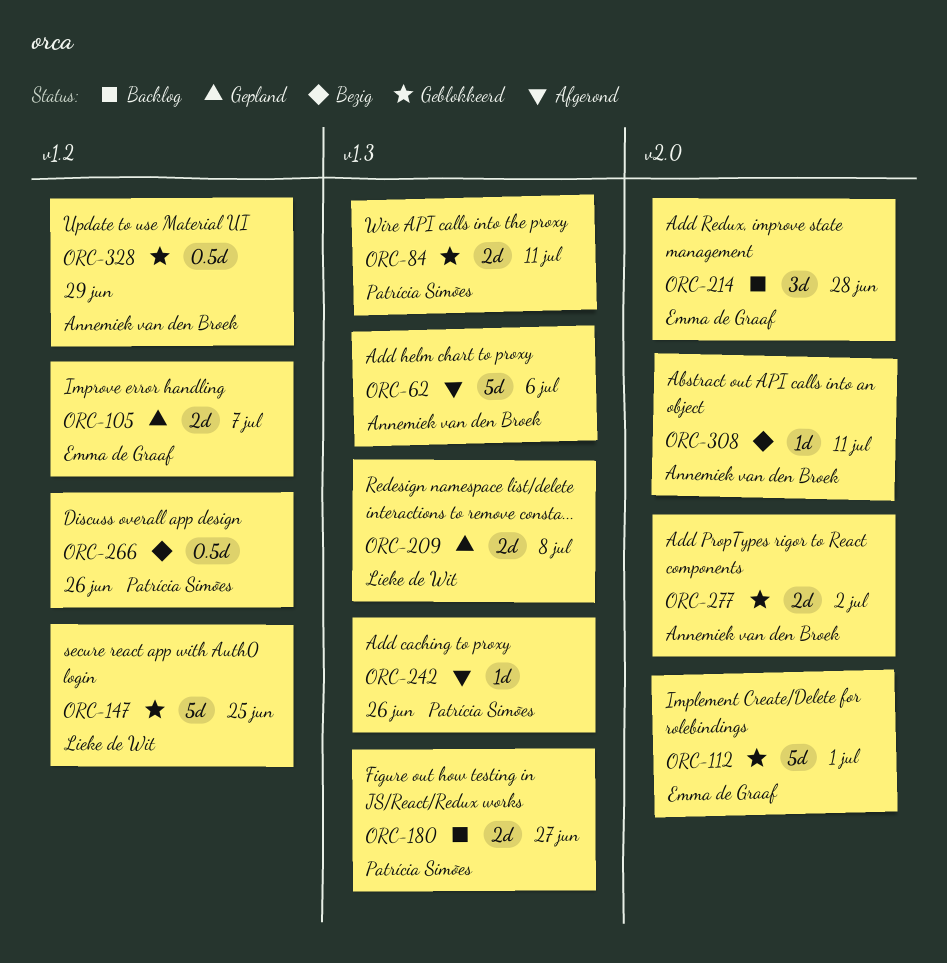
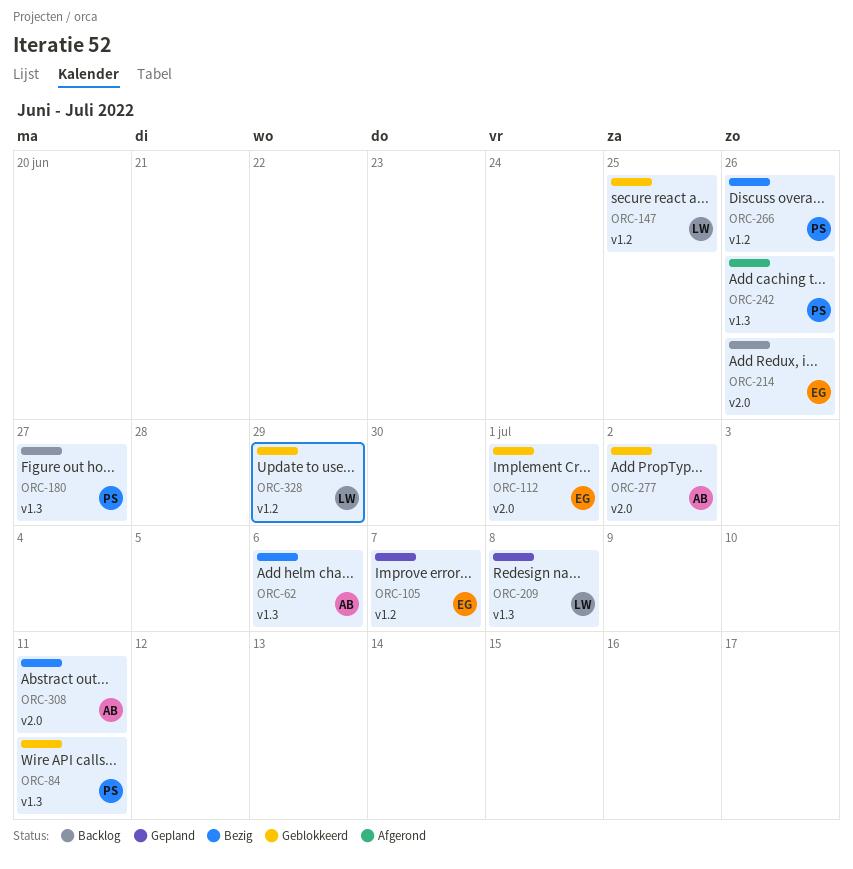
ORC-62, status: Afgerond -> Bezig
ORC-214, due: Jun 28 -> Jun 26
ORC-328, owner: Annemiek van den Broek -> Lieke de Wit

